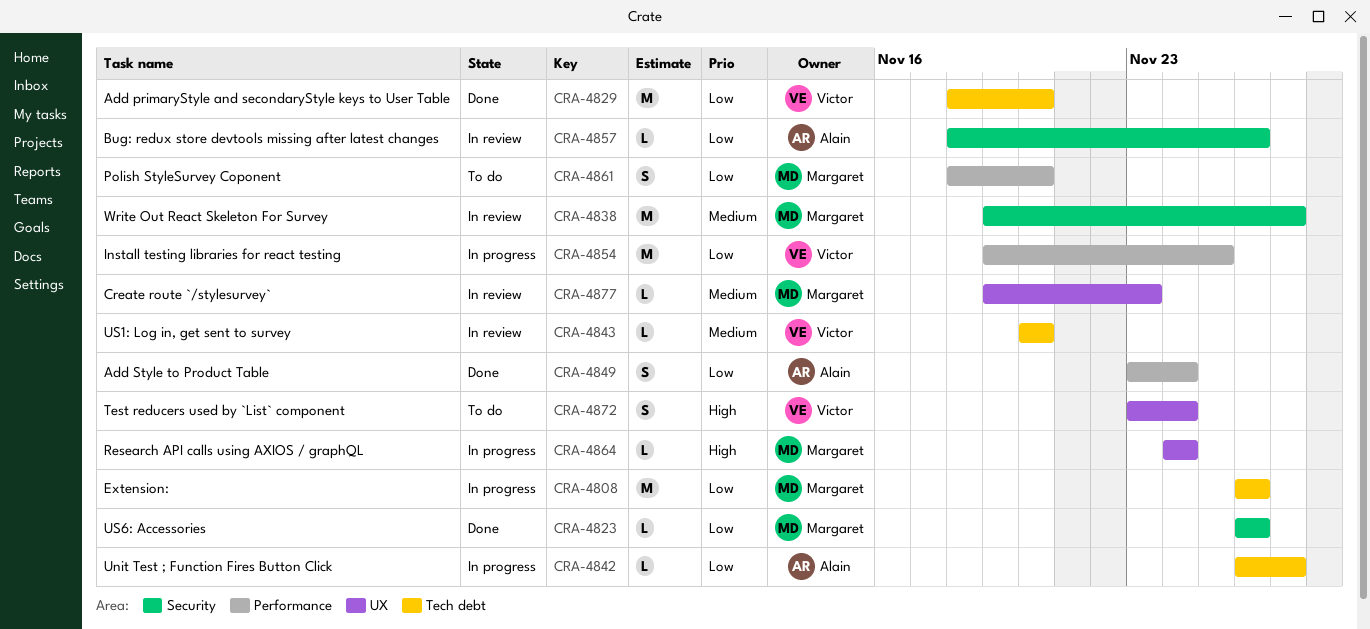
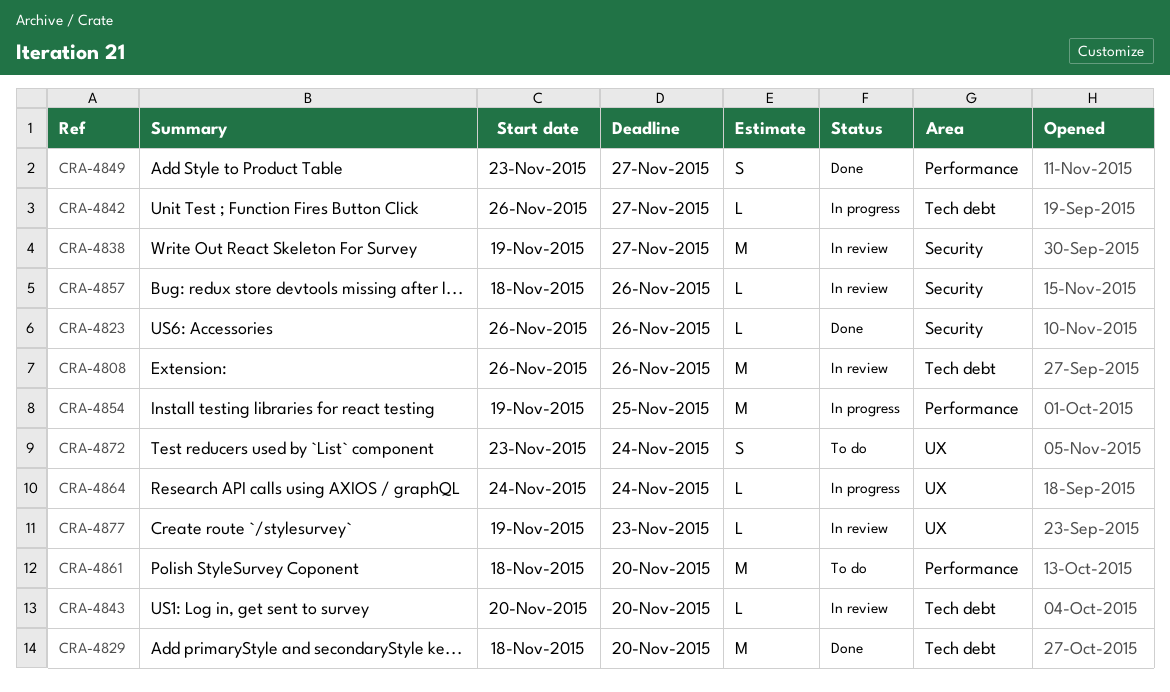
CRA-4808, status: In progress -> In review
CRA-4849, due: Nov 24 -> Nov 27
CRA-4861, estimate: S -> M

